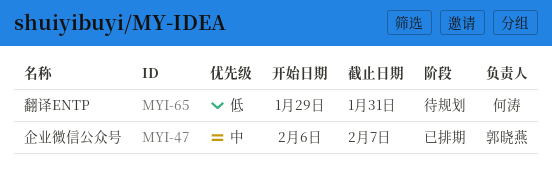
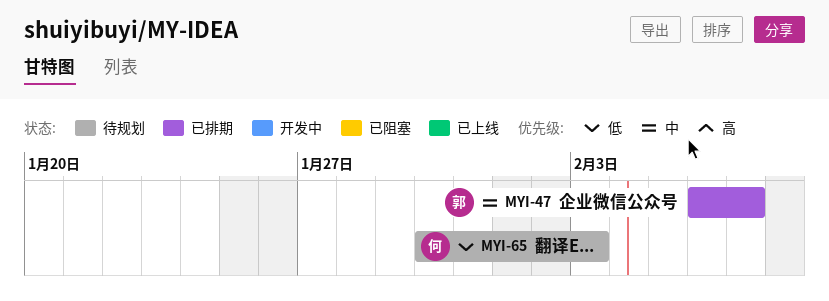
MYI-65, start: Jan 29 -> Jan 30
MYI-65, due: Jan 31 -> Feb 3

